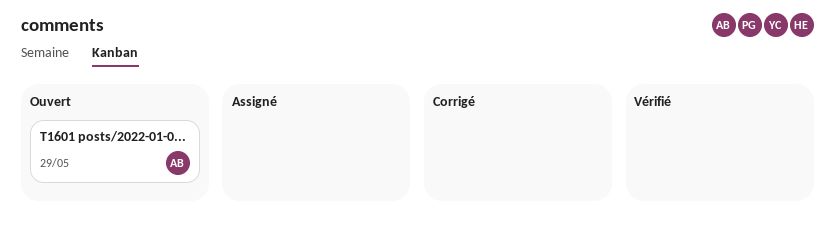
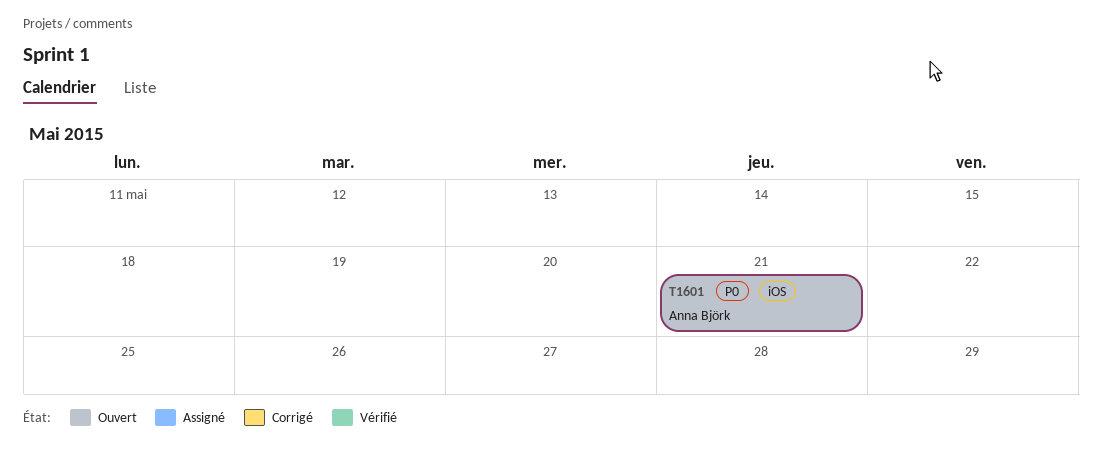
T1601, due: May 29 -> May 21

